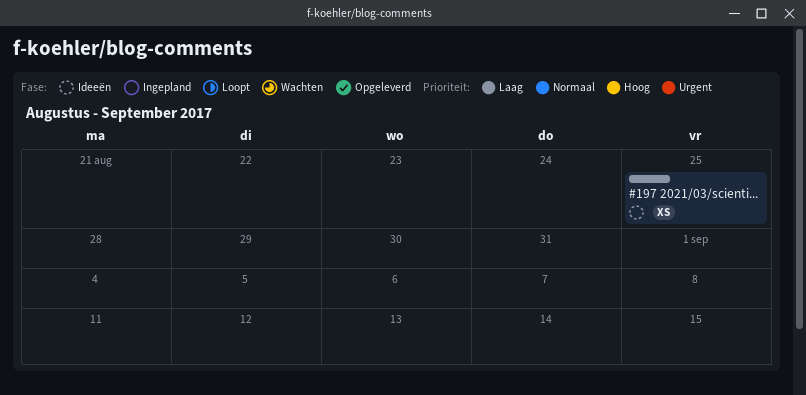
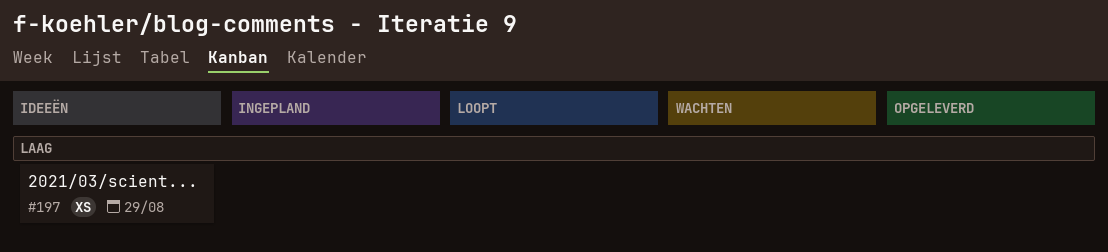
#197, due: Aug 25 -> Aug 29

